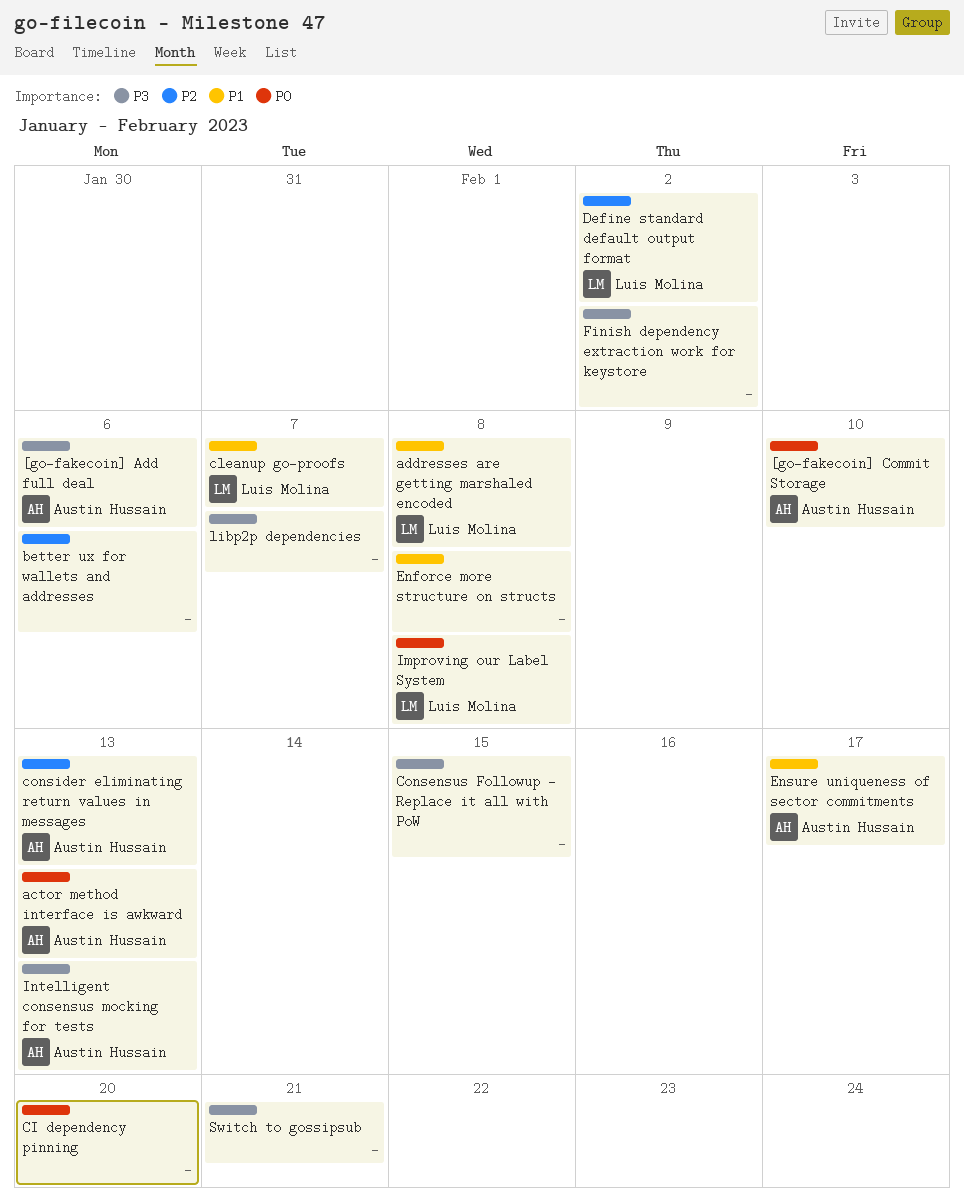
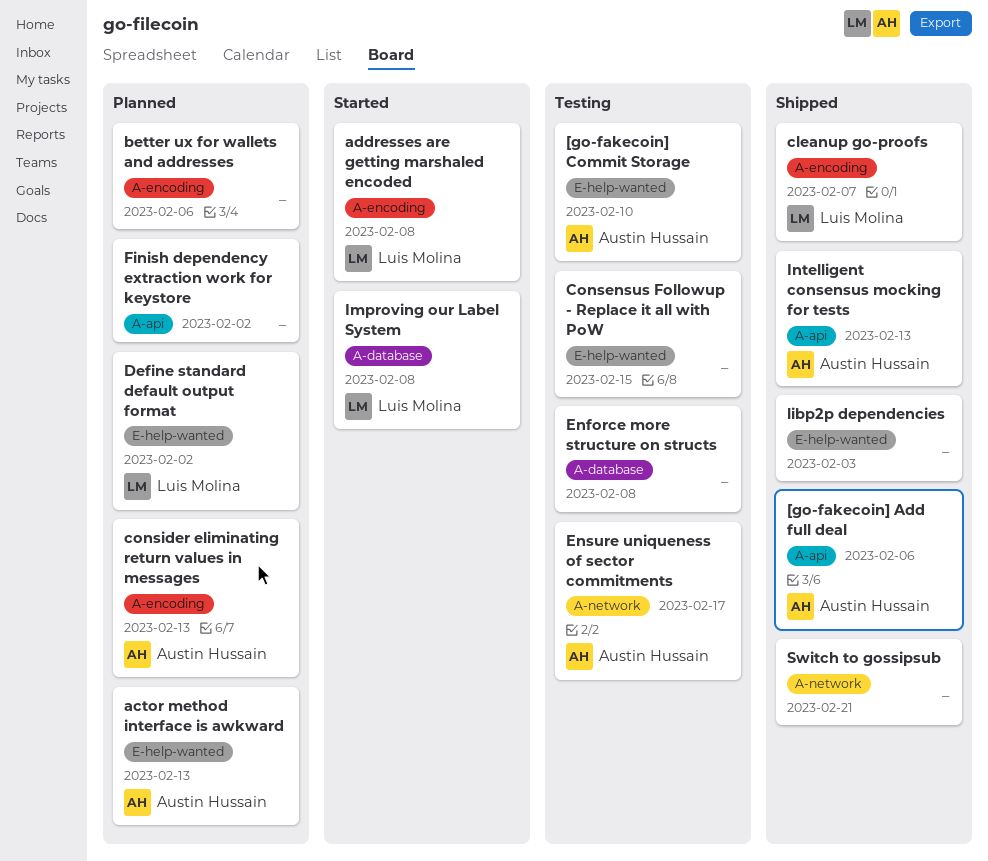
CI dependency pinning: present -> none
libp2p dependencies, due: Feb 7 -> Feb 3

